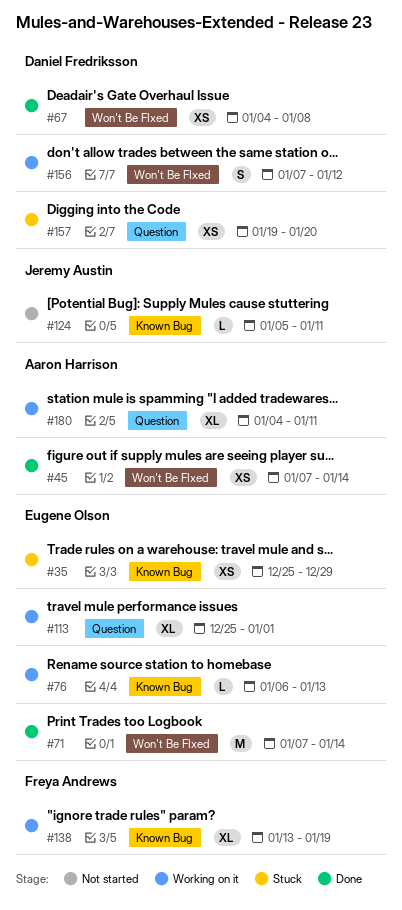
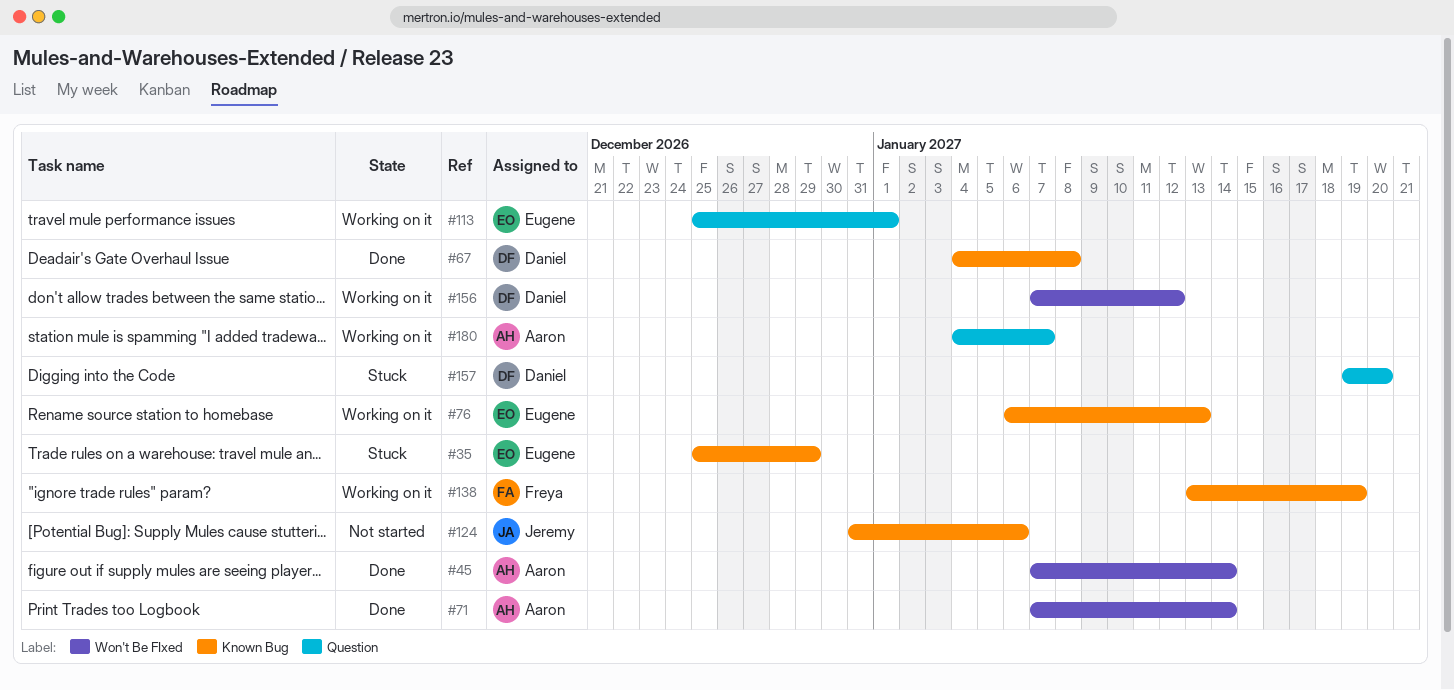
#67, label: Won't Be FIxed -> Known Bug
#71, owner: Eugene Olson -> Aaron Harrison
#124, start: Jan 5 -> Dec 31
#124, due: Jan 11 -> Jan 6
#180, due: Jan 11 -> Jan 7

